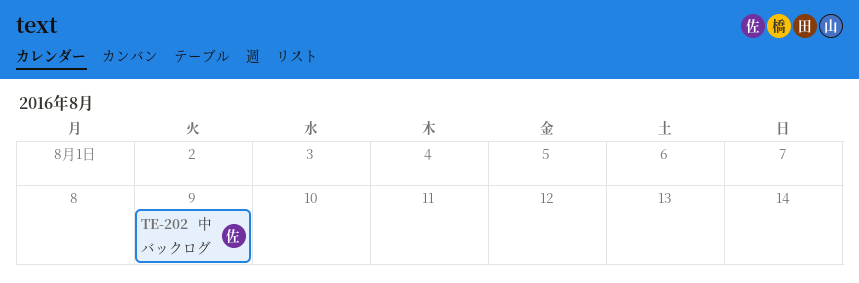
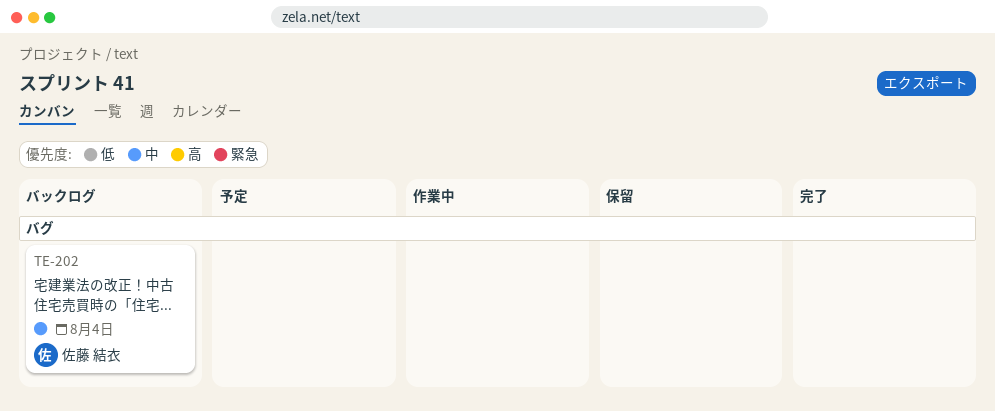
TE-202, due: Aug 9 -> Aug 4

